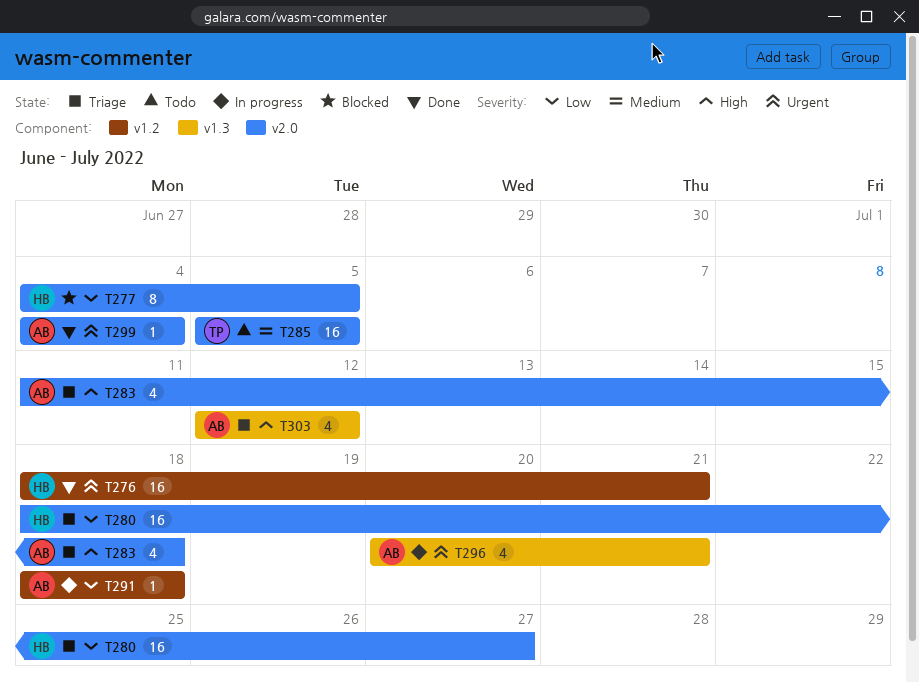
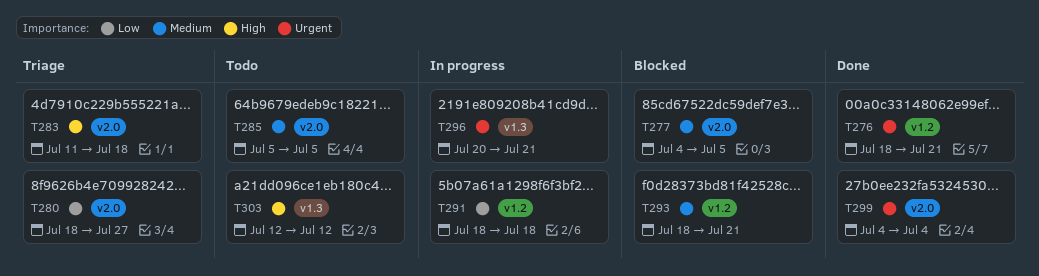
T277, priority: Low -> Medium
T293: none -> present
T303, status: Triage -> Todo

